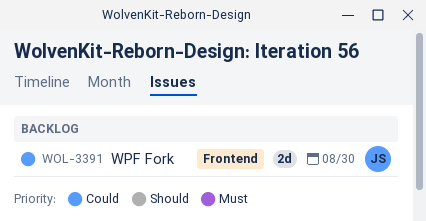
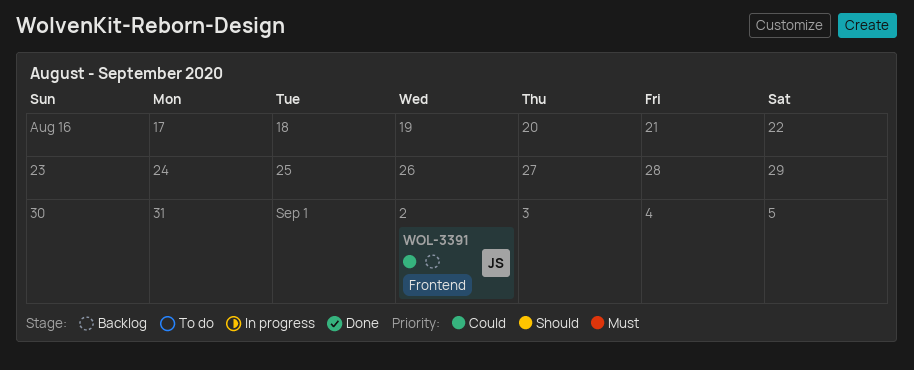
WOL-3391, due: Aug 30 -> Sep 2

